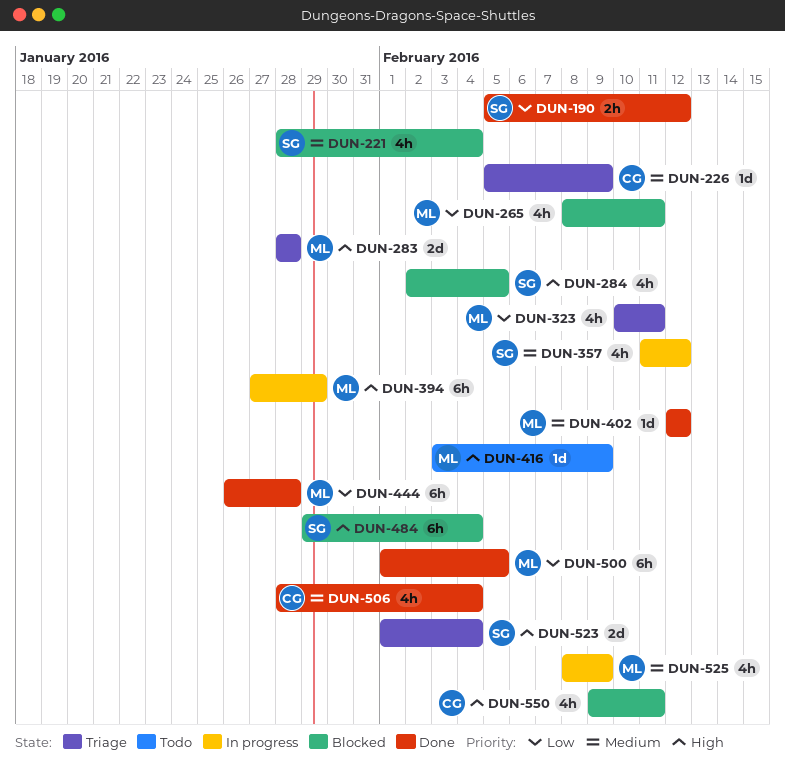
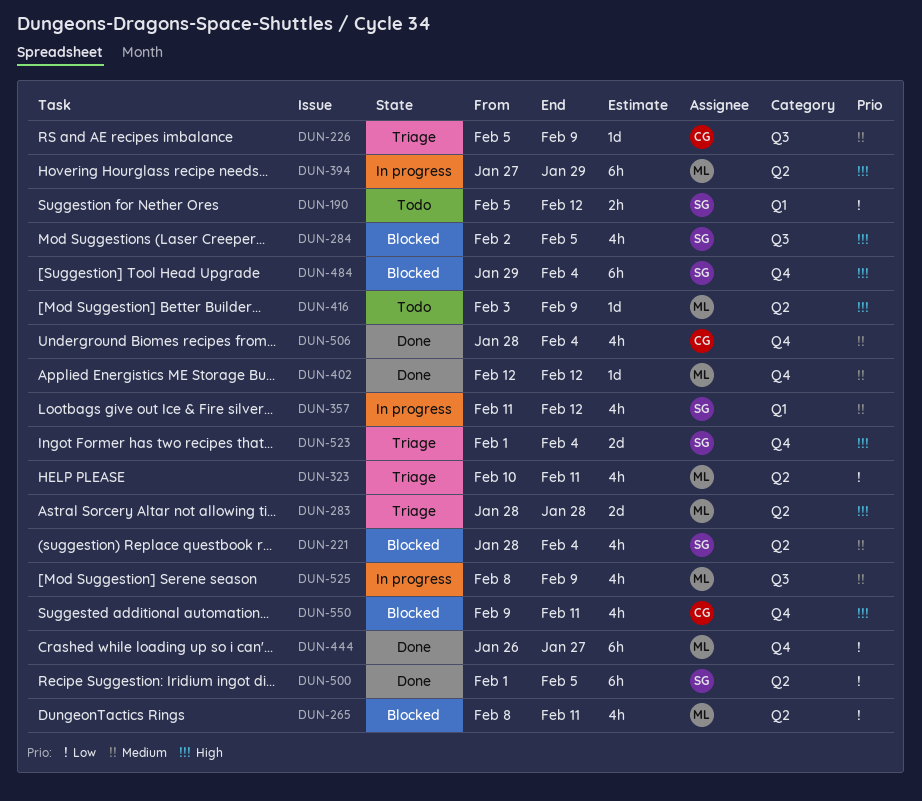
DUN-190, status: Done -> Todo
DUN-444, due: Jan 28 -> Jan 27
DUN-500, owner: ML -> SG

